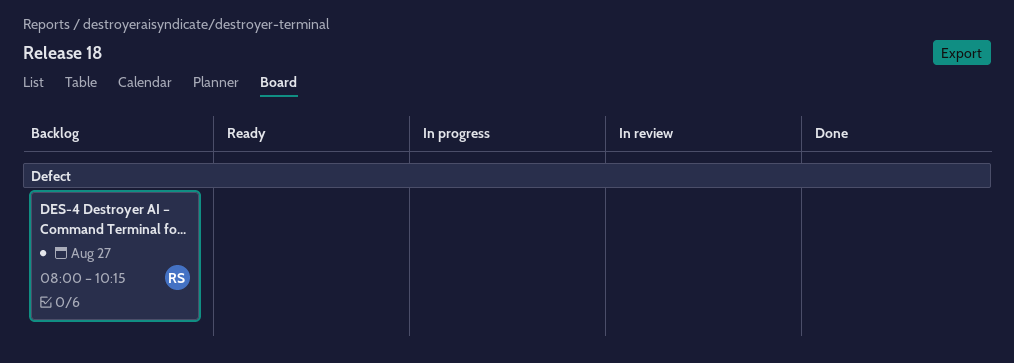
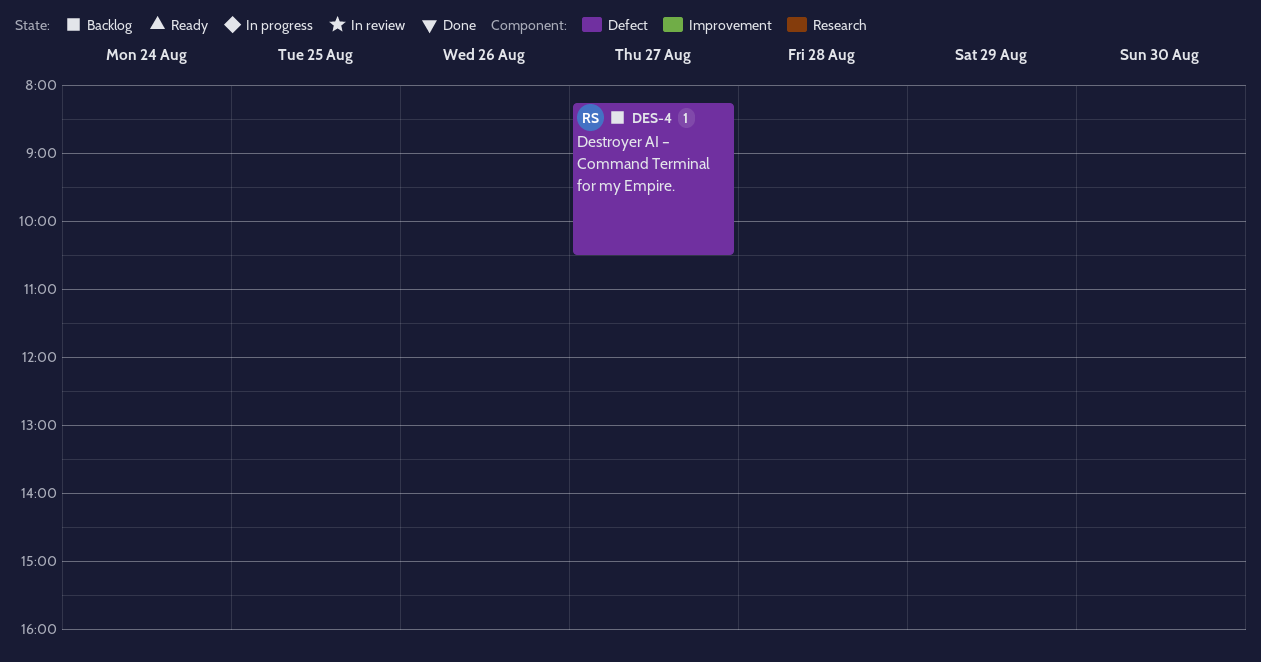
DES-4, begins: 08:00 -> 08:15
DES-4, ends: 10:15 -> 10:30

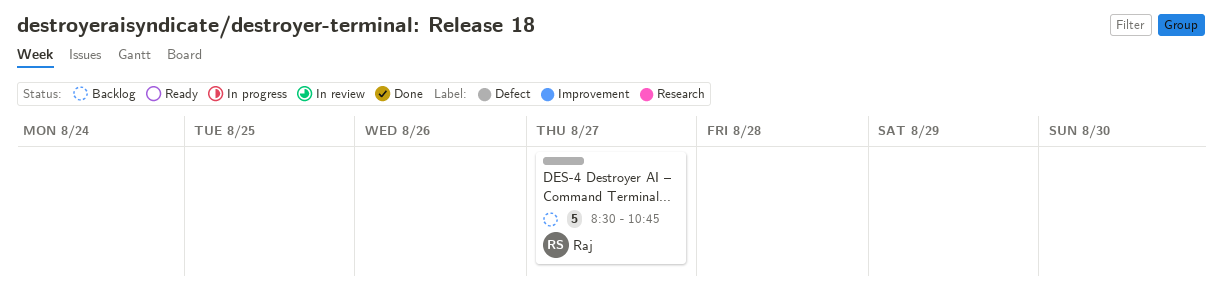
DES-4, estimate: 1 -> 5
DES-4, begins: 08:15 -> 08:30
DES-4, ends: 10:30 -> 10:45

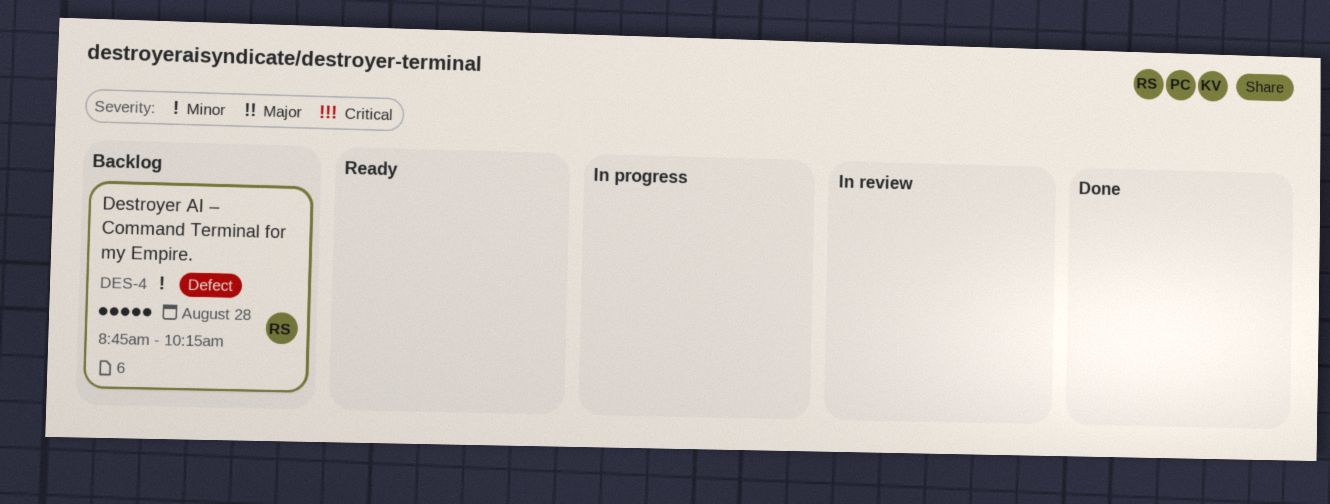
DES-4, day: Aug 27 -> Aug 28
DES-4, begins: 08:30 -> 08:45
DES-4, ends: 10:45 -> 10:15

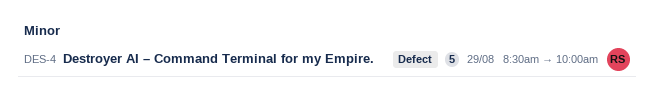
DES-4, day: Aug 28 -> Aug 29
DES-4, begins: 08:45 -> 08:30
DES-4, ends: 10:15 -> 10:00

